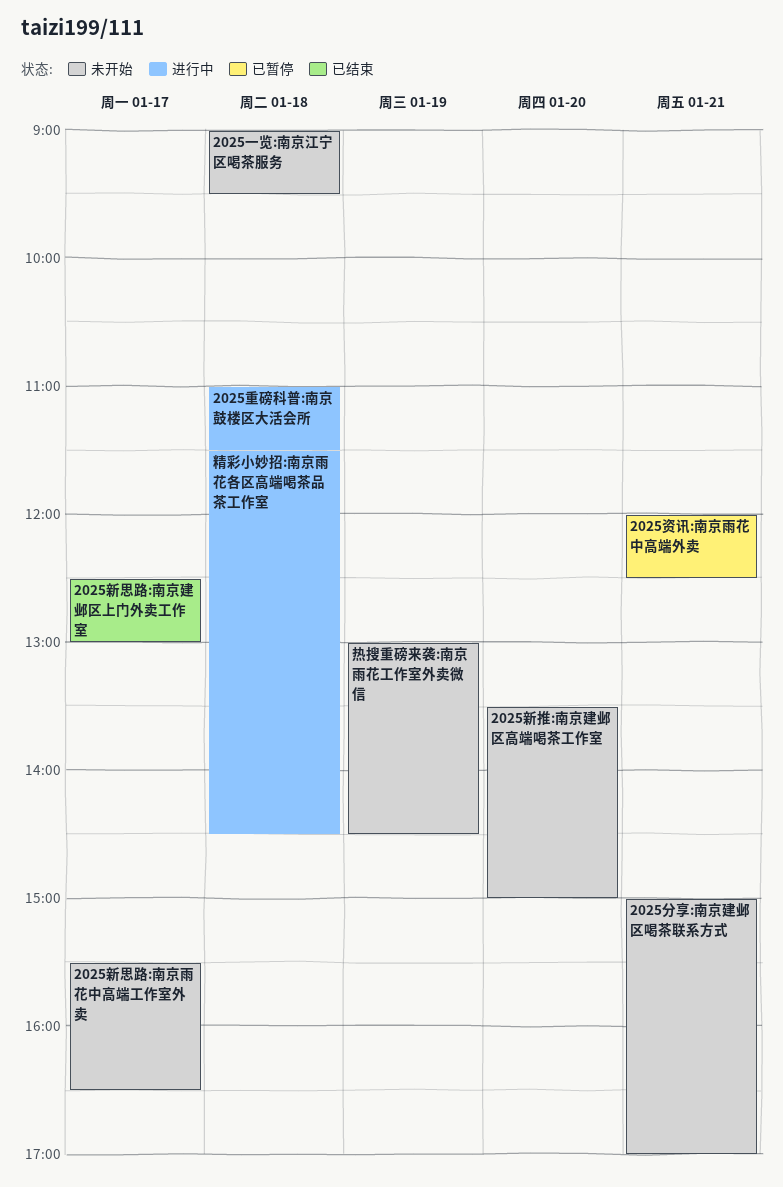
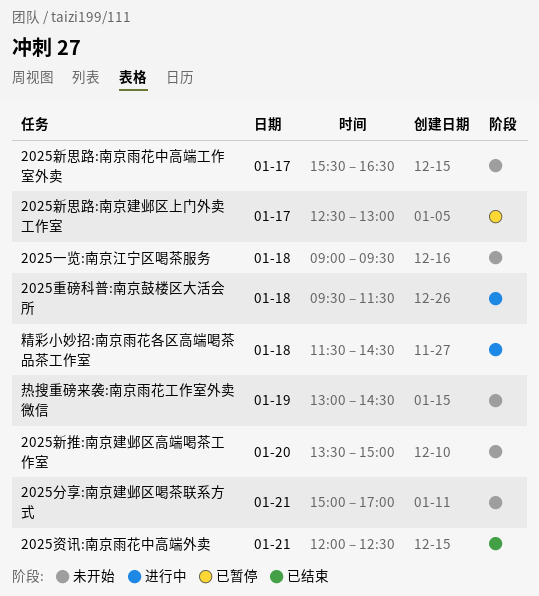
2025新思路:南京建邺区上门外卖工作室, status: 已结束 -> 已暂停
2025资讯:南京雨花中高端外卖, status: 已暂停 -> 已结束
2025重磅科普:南京鼓楼区大活会所, begins: 11:00 -> 09:30

